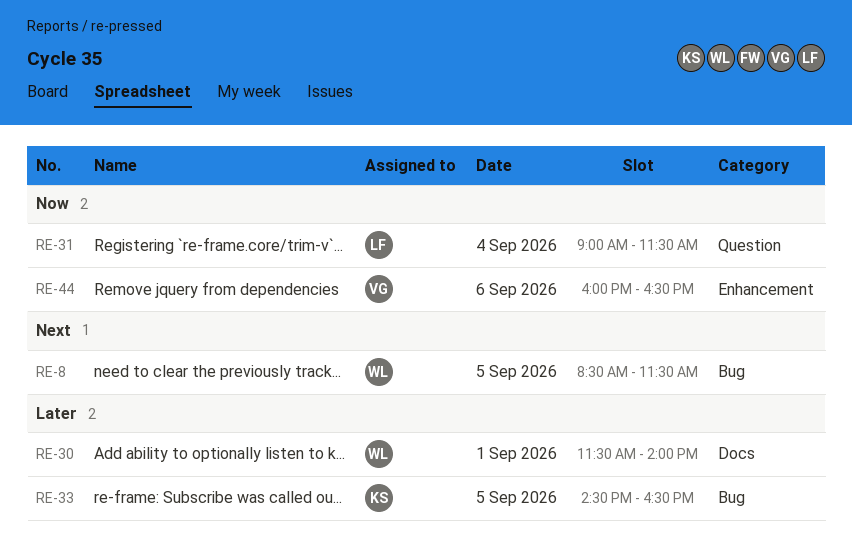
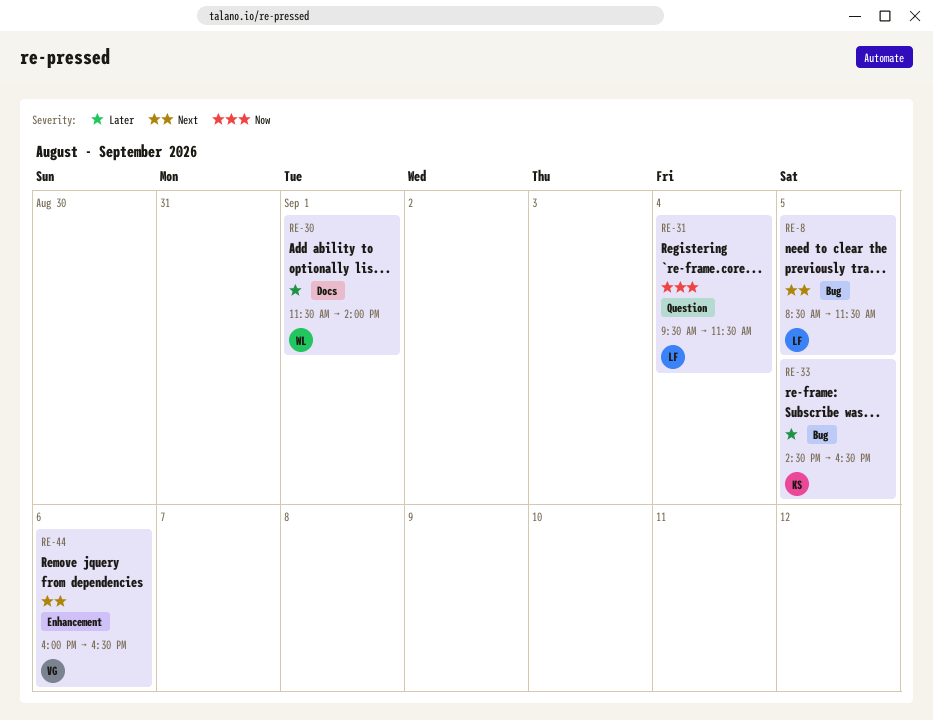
RE-8, owner: WL -> LF
RE-31, begins: 09:00 -> 09:30
RE-44, priority: Now -> Next

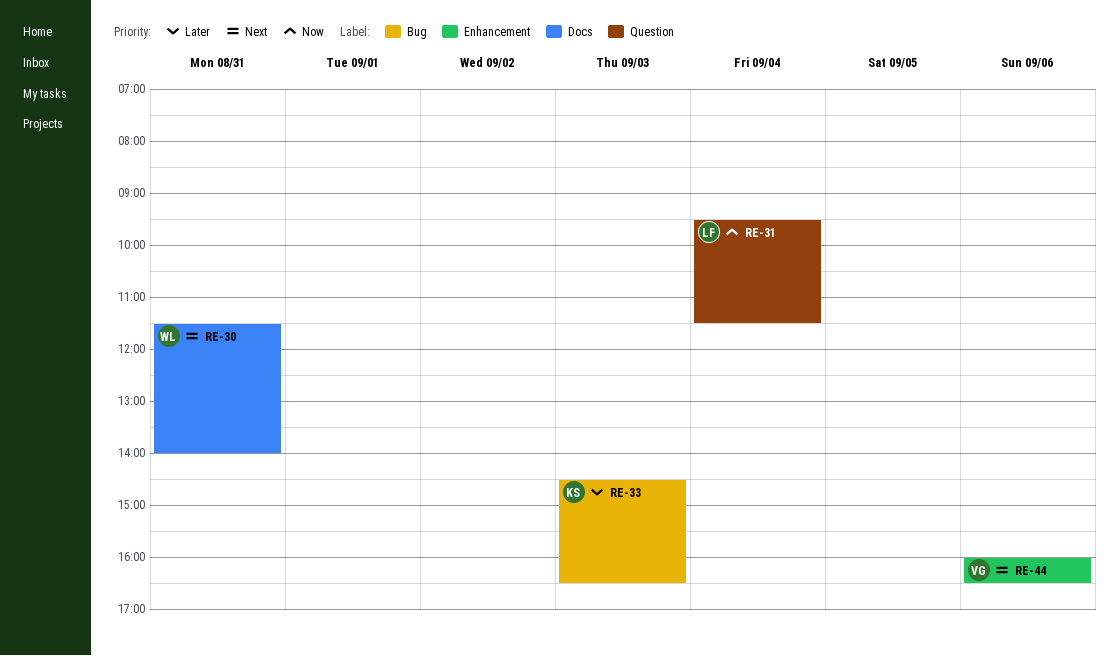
RE-8: present -> none
RE-30, priority: Later -> Next
RE-30, day: Sep 1 -> Aug 31
RE-33, day: Sep 5 -> Sep 3

